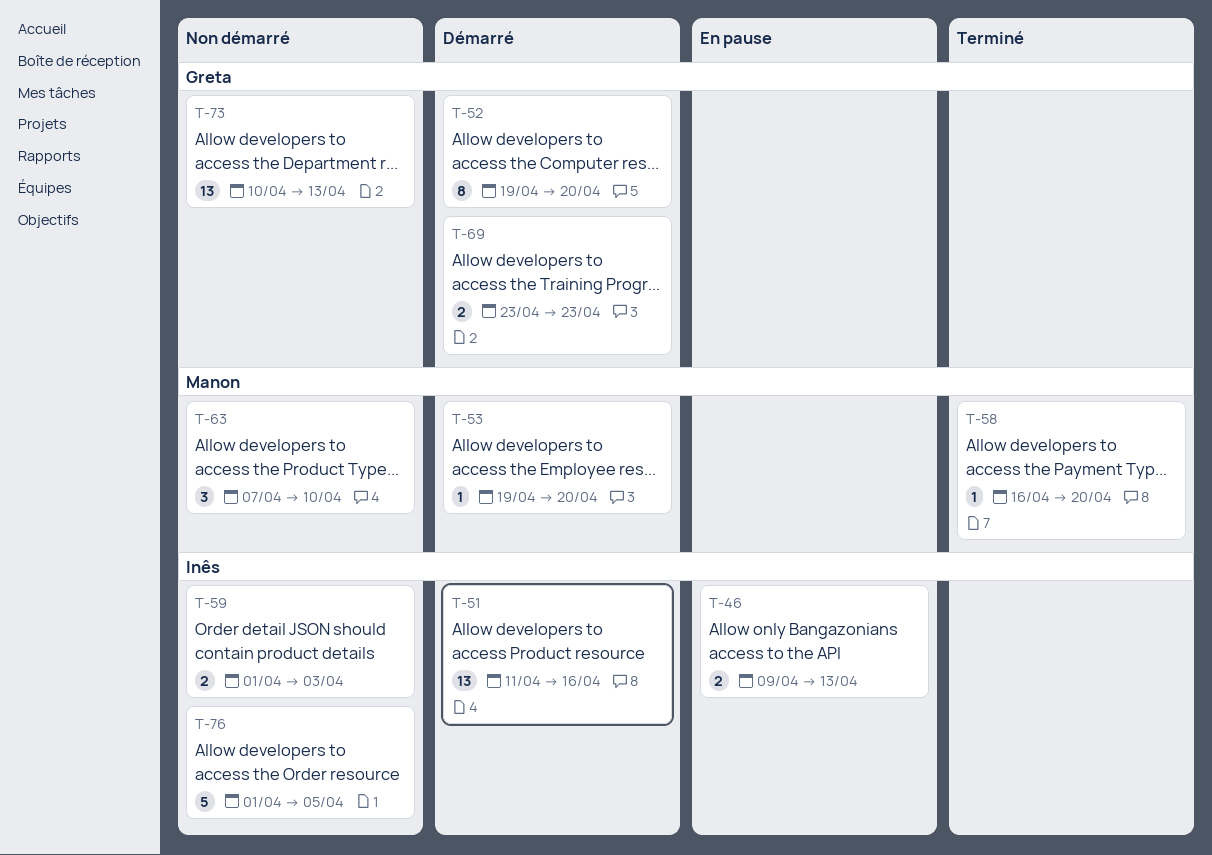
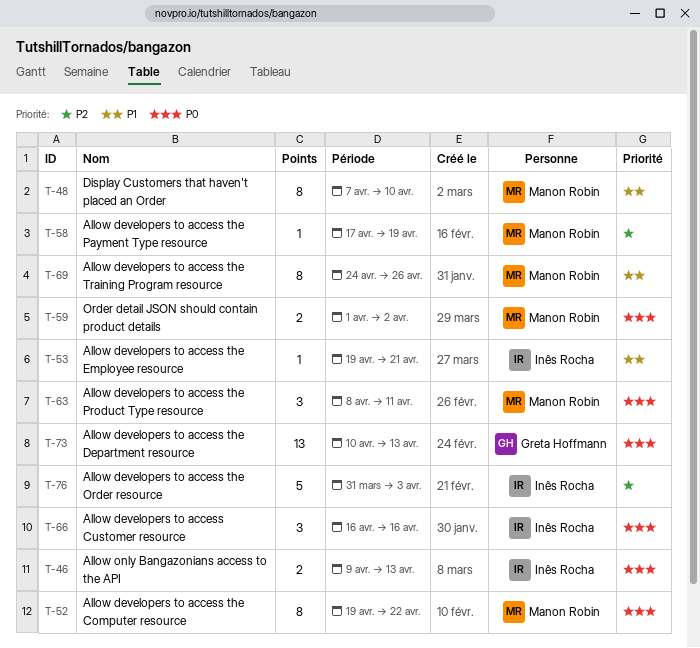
T-48: none -> present
T-51: present -> none
T-52, owner: Greta Hoffmann -> Manon Robin
T-52, due: Apr 20 -> Apr 22
T-53, owner: Manon Robin -> Inês Rocha
T-53, due: Apr 20 -> Apr 21
T-58, start: Apr 16 -> Apr 17
T-58, due: Apr 20 -> Apr 19
T-59, owner: Inês Rocha -> Manon Robin
T-59, due: Apr 3 -> Apr 2
T-63, start: Apr 7 -> Apr 8
T-63, due: Apr 10 -> Apr 11
T-66: none -> present
T-69, owner: Greta Hoffmann -> Manon Robin
T-69, estimate: 2 -> 8
T-69, start: Apr 23 -> Apr 24
T-69, due: Apr 23 -> Apr 26
T-76, start: Apr 1 -> Mar 31
T-76, due: Apr 5 -> Apr 3

